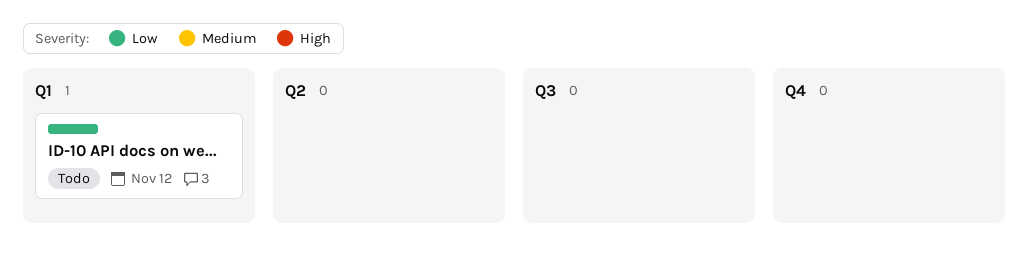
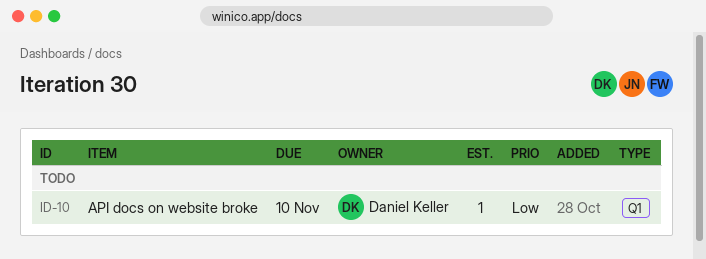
ID-10, due: Nov 12 -> Nov 10

